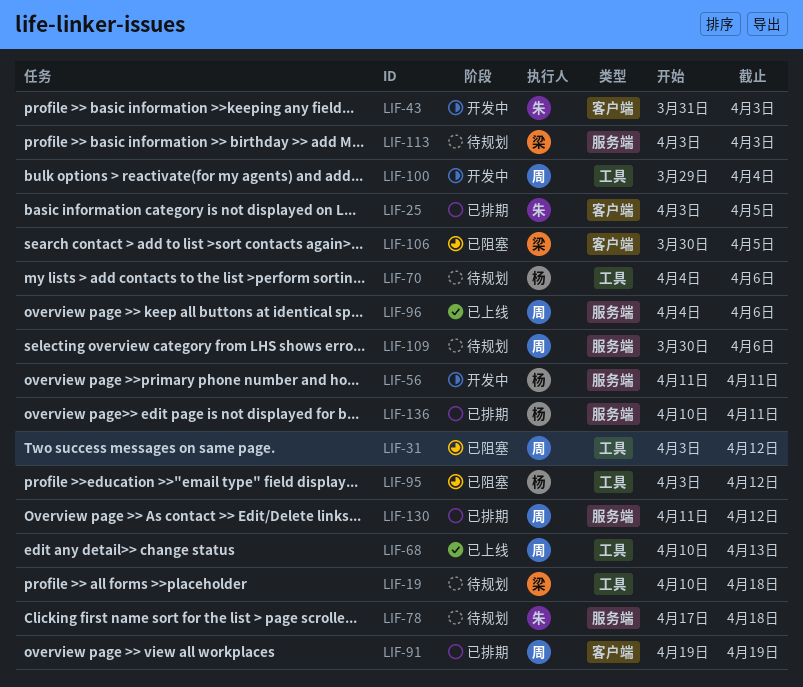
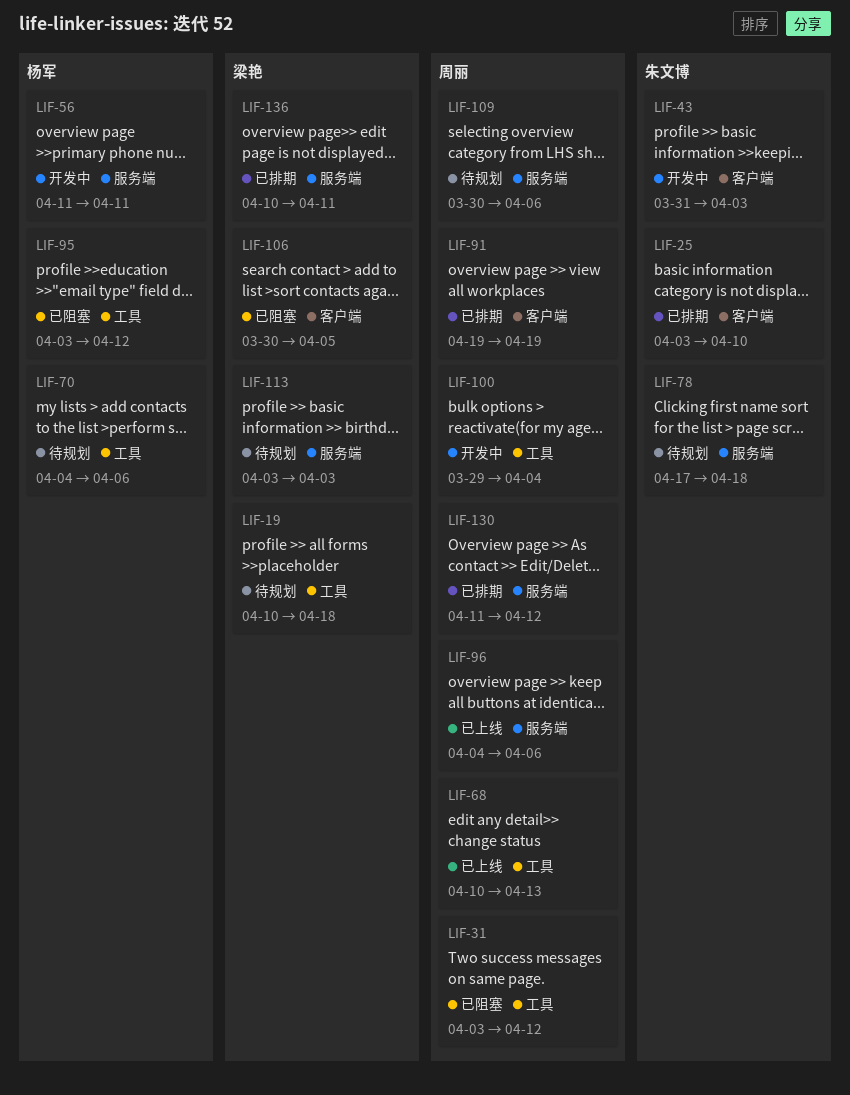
LIF-25, due: Apr 5 -> Apr 10
LIF-136, owner: 杨军 -> 梁艳

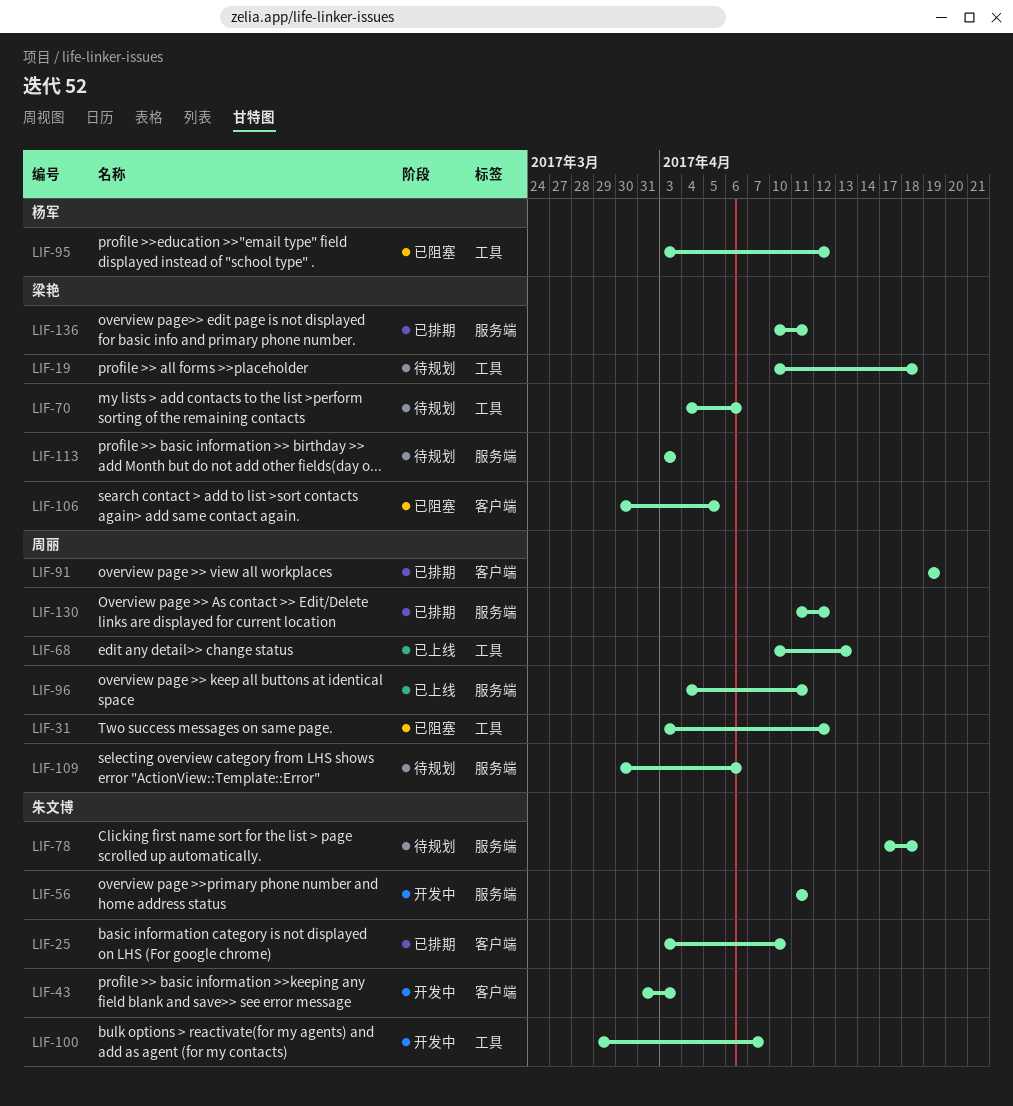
LIF-56, owner: 杨军 -> 朱文博
LIF-70, owner: 杨军 -> 梁艳
LIF-96, due: Apr 6 -> Apr 11
LIF-100, owner: 周丽 -> 朱文博
LIF-100, due: Apr 4 -> Apr 7

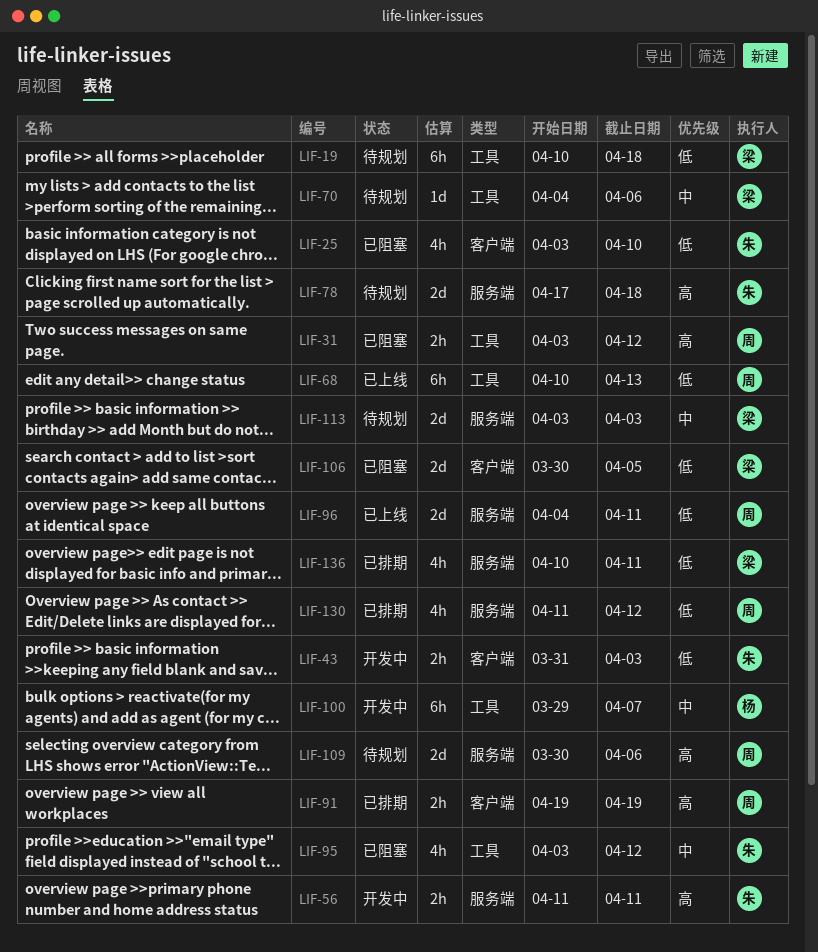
LIF-25, status: 已排期 -> 已阻塞
LIF-95, owner: 杨军 -> 朱文博
LIF-100, owner: 朱文博 -> 杨军

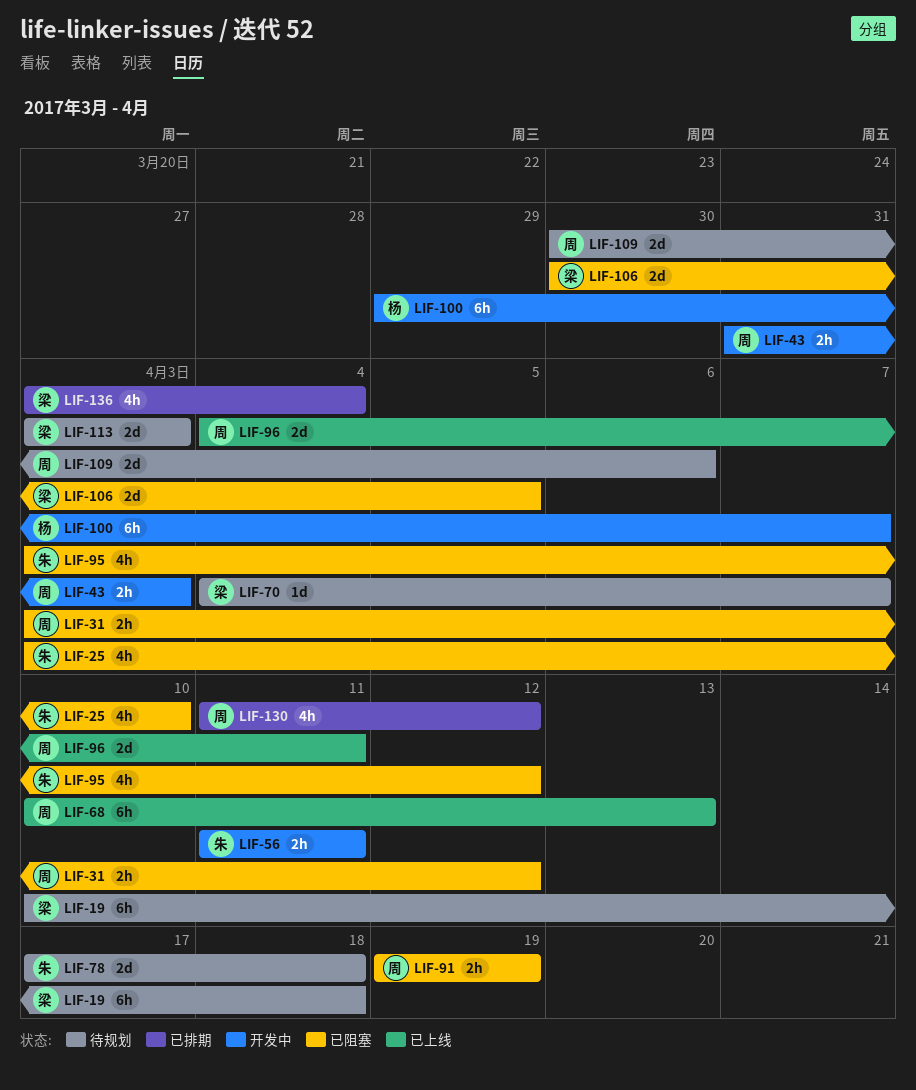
LIF-43, owner: 朱 -> 周
LIF-70, due: Apr 6 -> Apr 7
LIF-91, status: 已排期 -> 已阻塞
LIF-136, start: Apr 10 -> Apr 3
LIF-136, due: Apr 11 -> Apr 4

